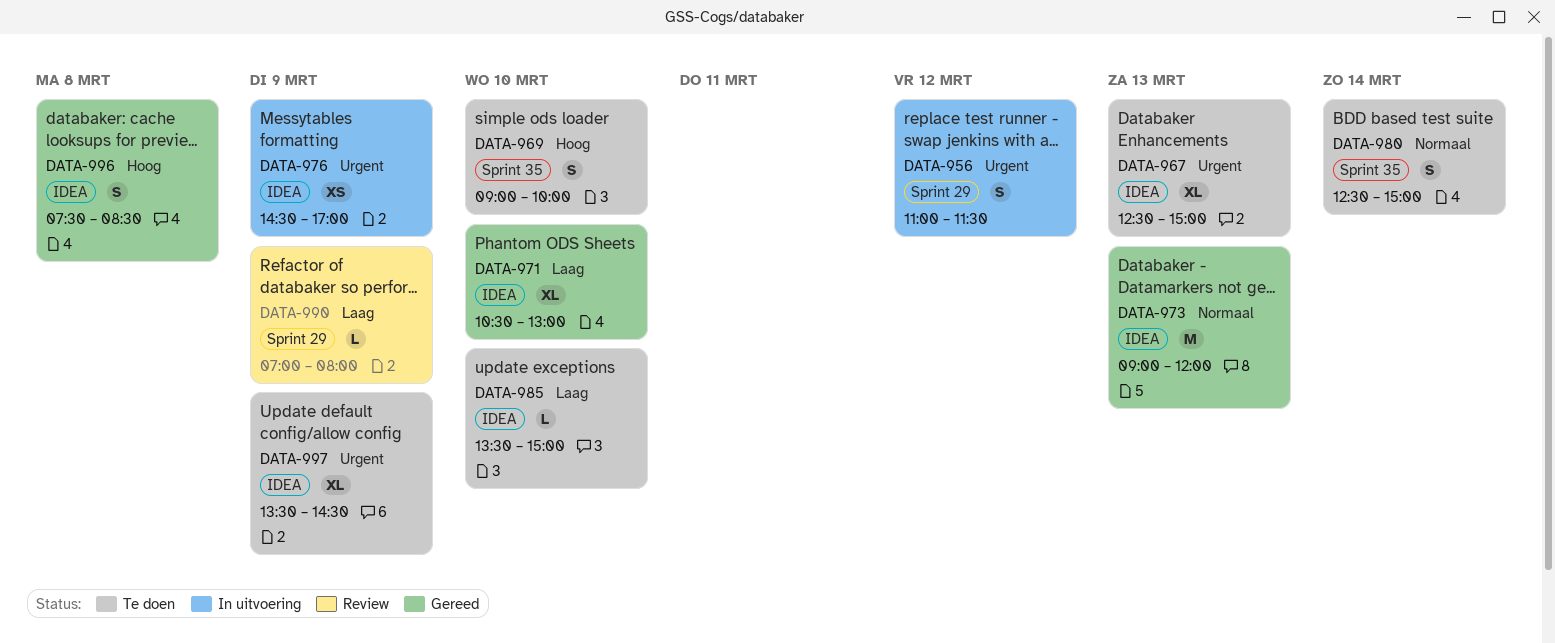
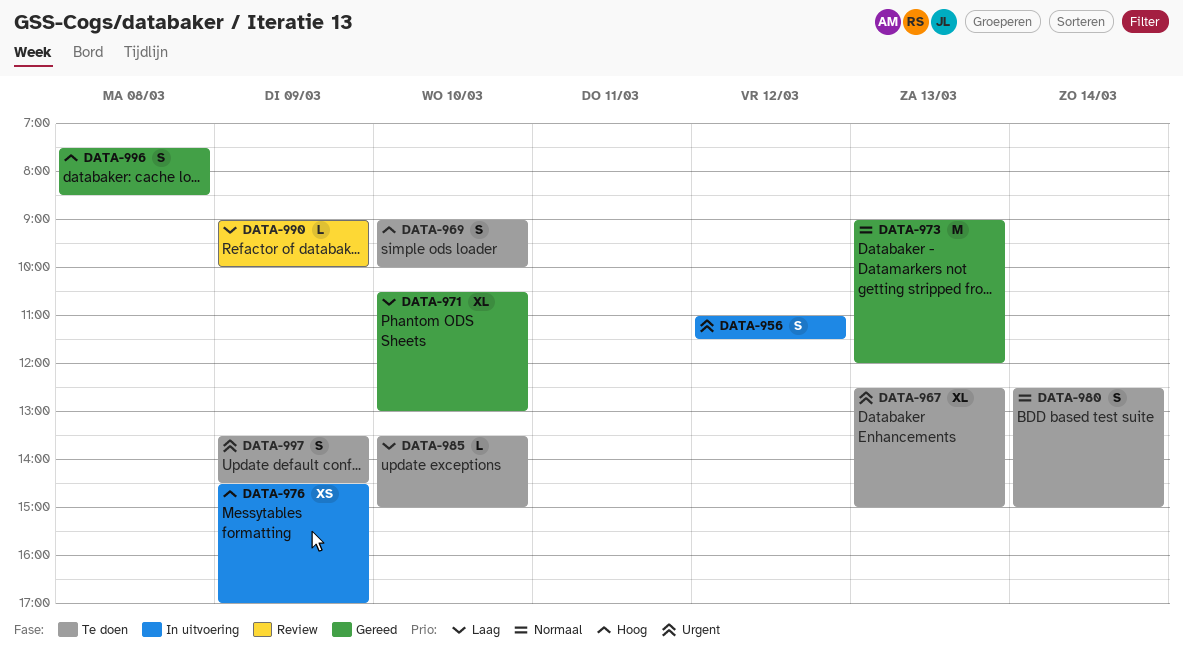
DATA-976, priority: Urgent -> Hoog
DATA-990, begins: 07:00 -> 09:00
DATA-990, ends: 08:00 -> 10:00
DATA-997, estimate: XL -> S

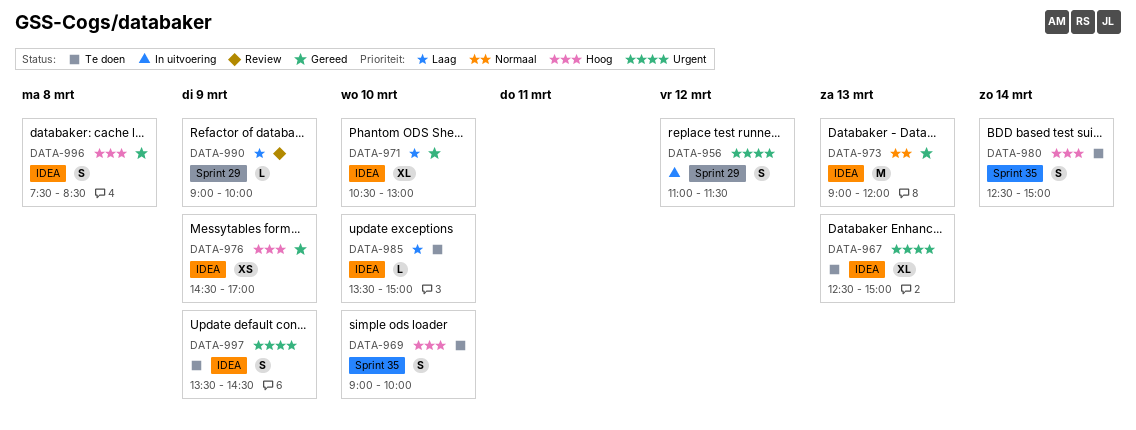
DATA-976, status: In uitvoering -> Gereed
DATA-980, priority: Normaal -> Hoog

